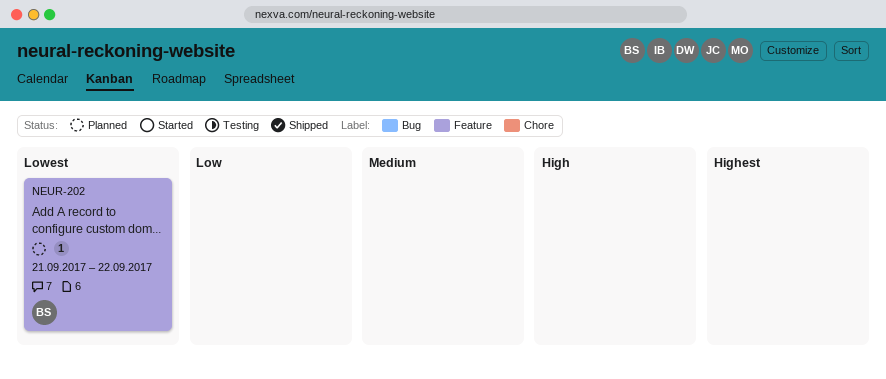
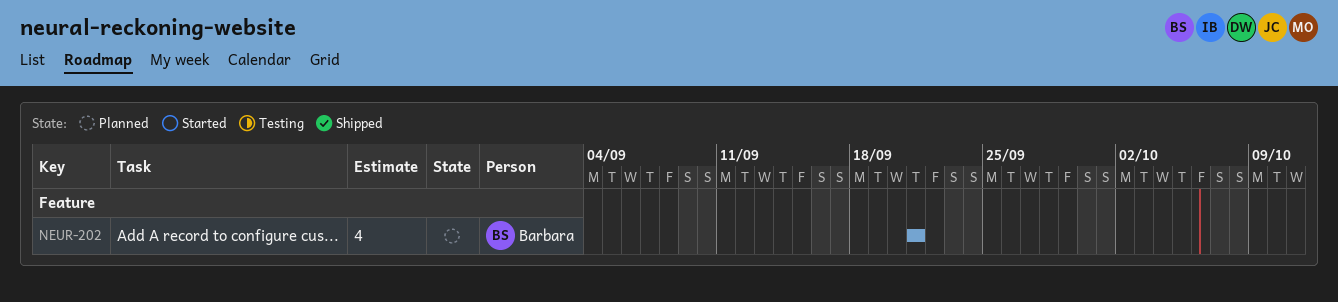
NEUR-202, estimate: 1 -> 4
NEUR-202, due: Sep 22 -> Sep 21

